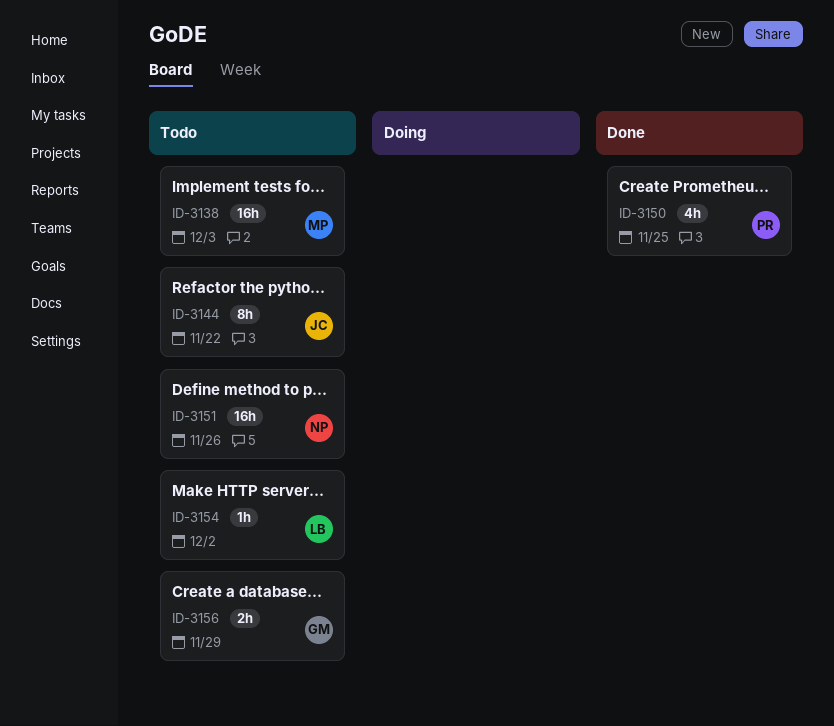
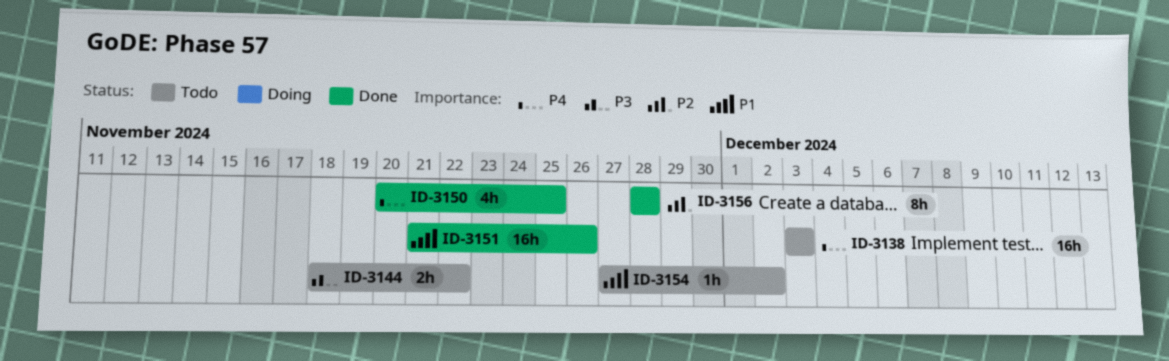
ID-3144, estimate: 8h -> 2h
ID-3151, status: Todo -> Done
ID-3156, status: Todo -> Done
ID-3156, estimate: 2h -> 8h
ID-3156, due: Nov 29 -> Nov 28

